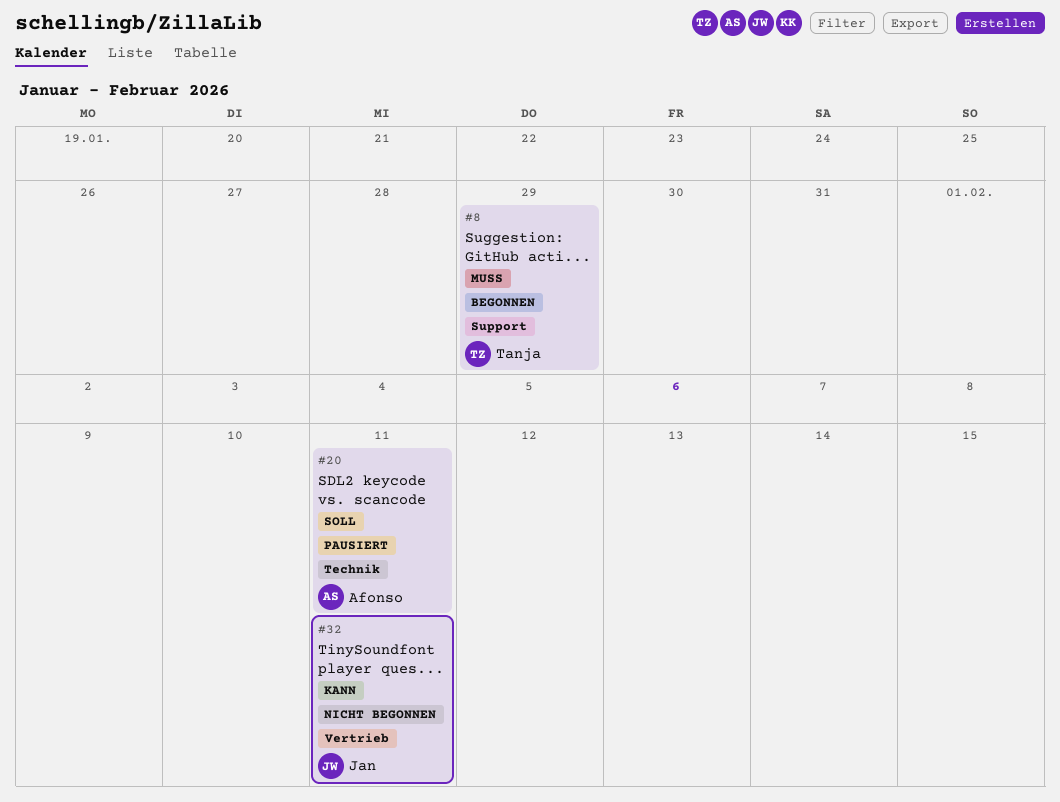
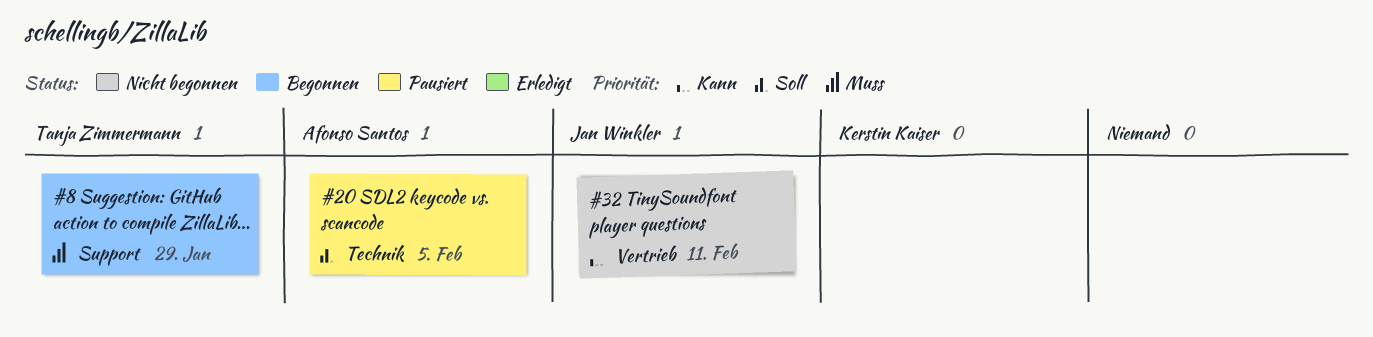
#20, due: Feb 11 -> Feb 5

